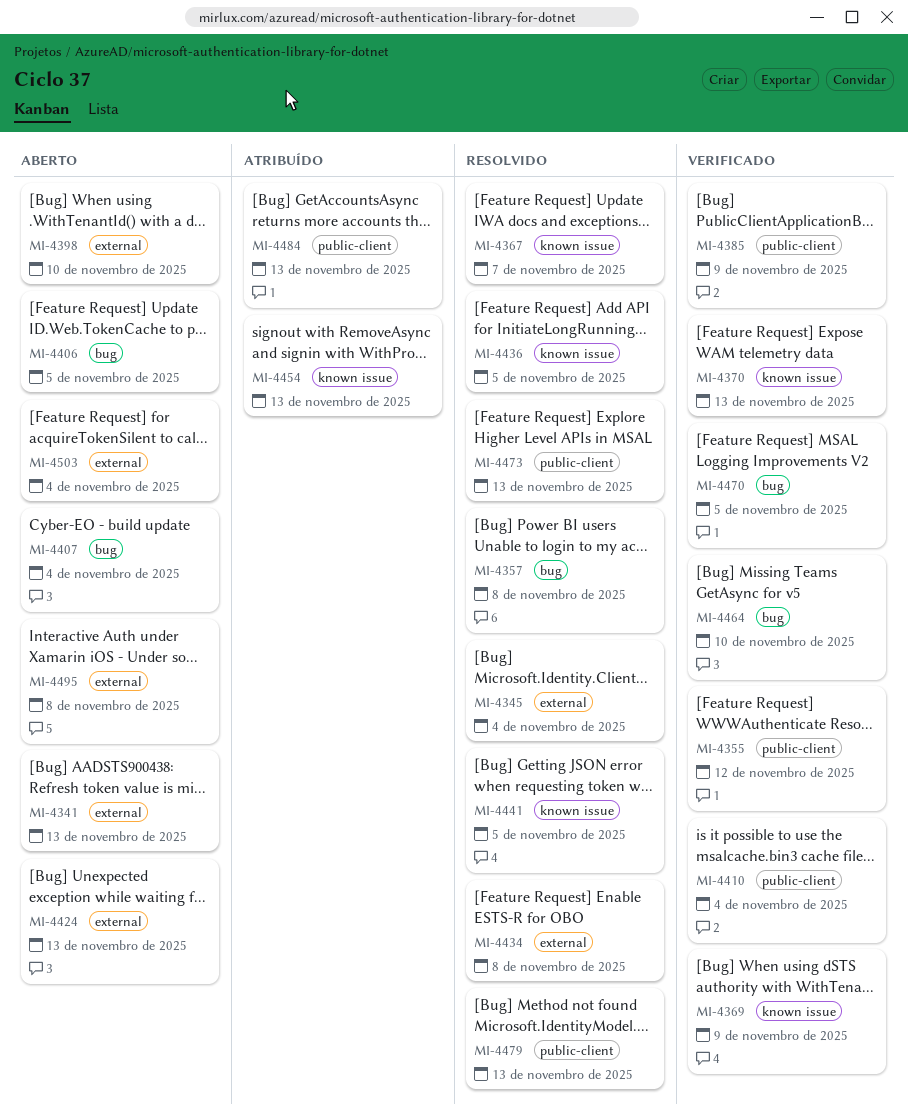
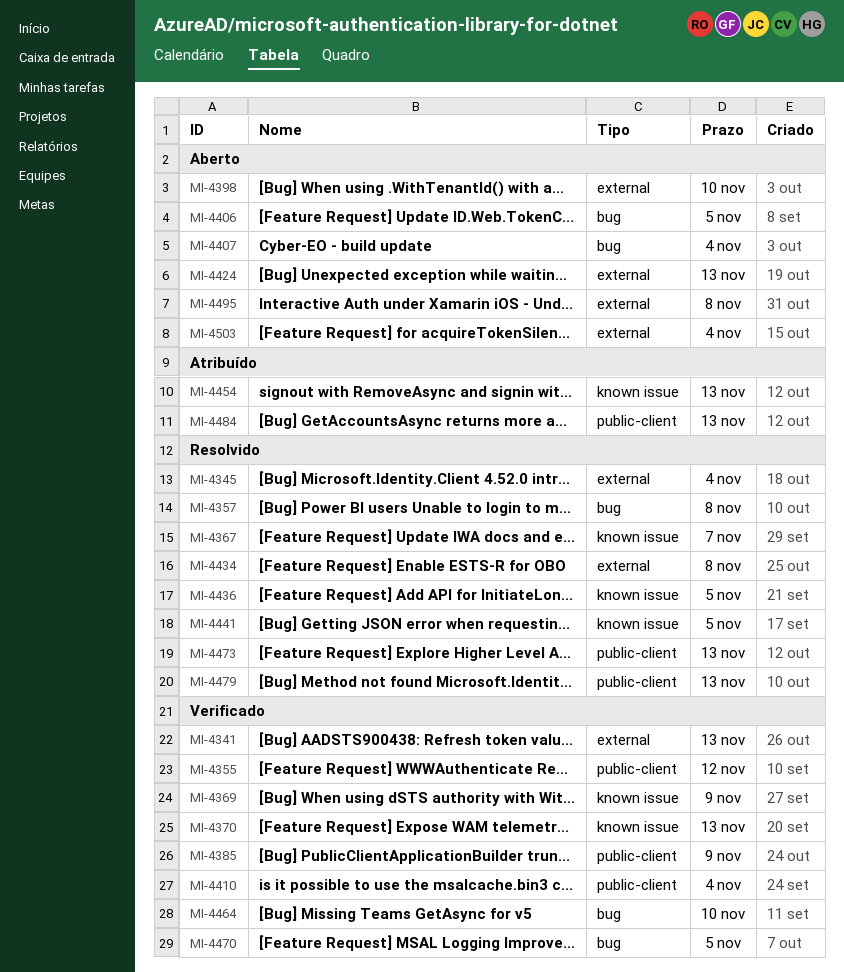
MI-4341, status: Aberto -> Verificado

